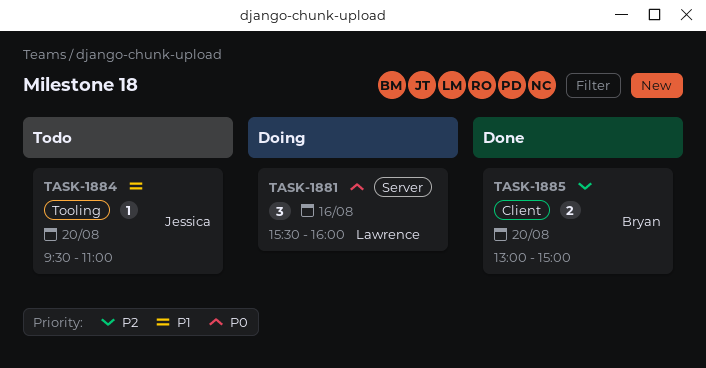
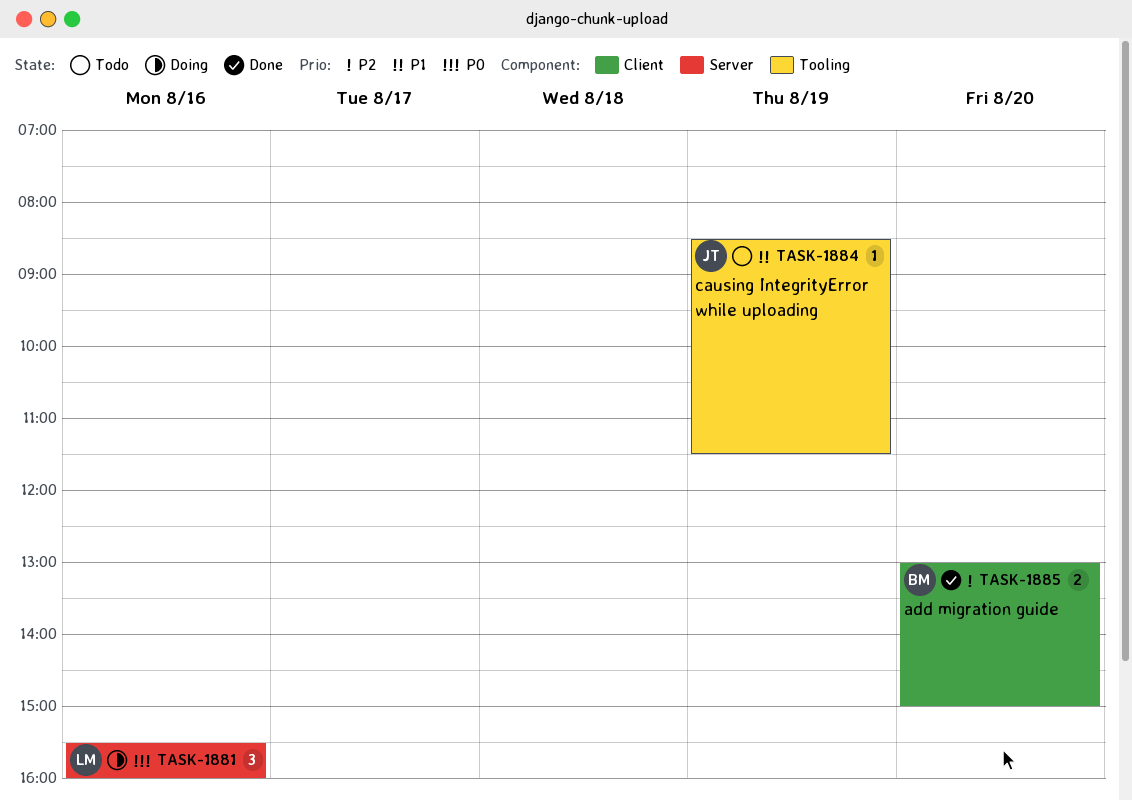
TASK-1884, day: Aug 20 -> Aug 19
TASK-1884, begins: 09:30 -> 08:30
TASK-1884, ends: 11:00 -> 11:30

